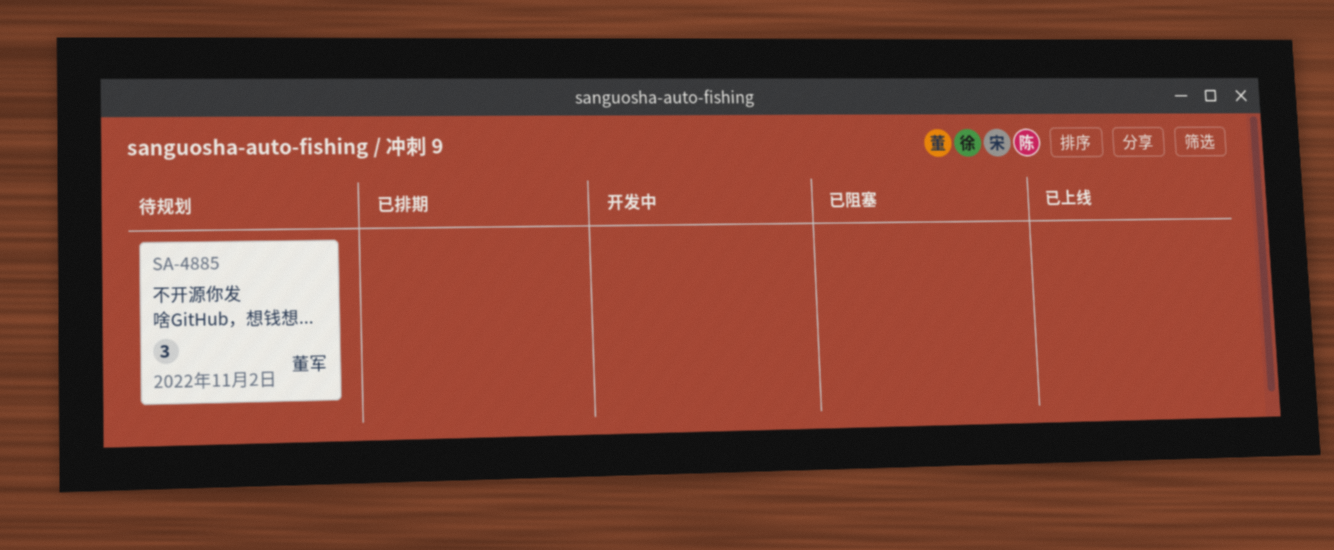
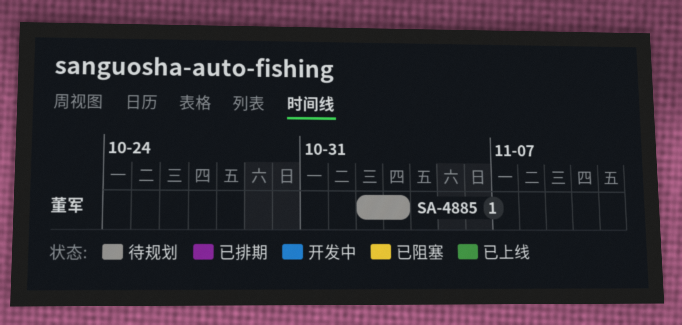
SA-4885, estimate: 3 -> 1
SA-4885, due: Nov 2 -> Nov 3

